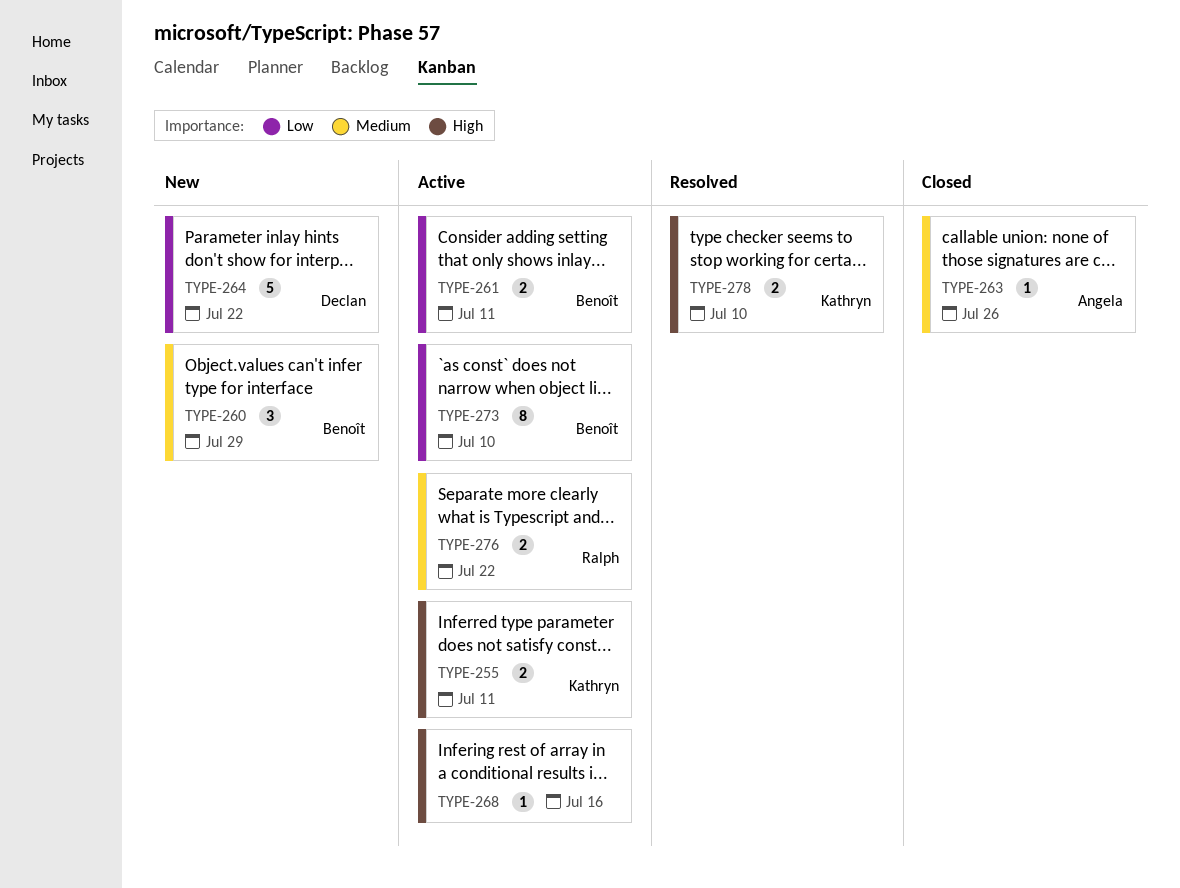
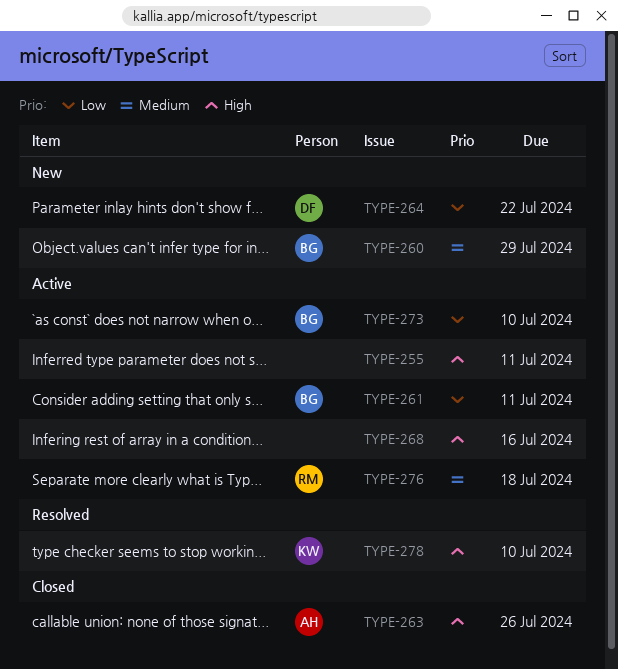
TYPE-255, owner: Kathryn -> none
TYPE-263, priority: Medium -> High
TYPE-276, due: Jul 22 -> Jul 18

